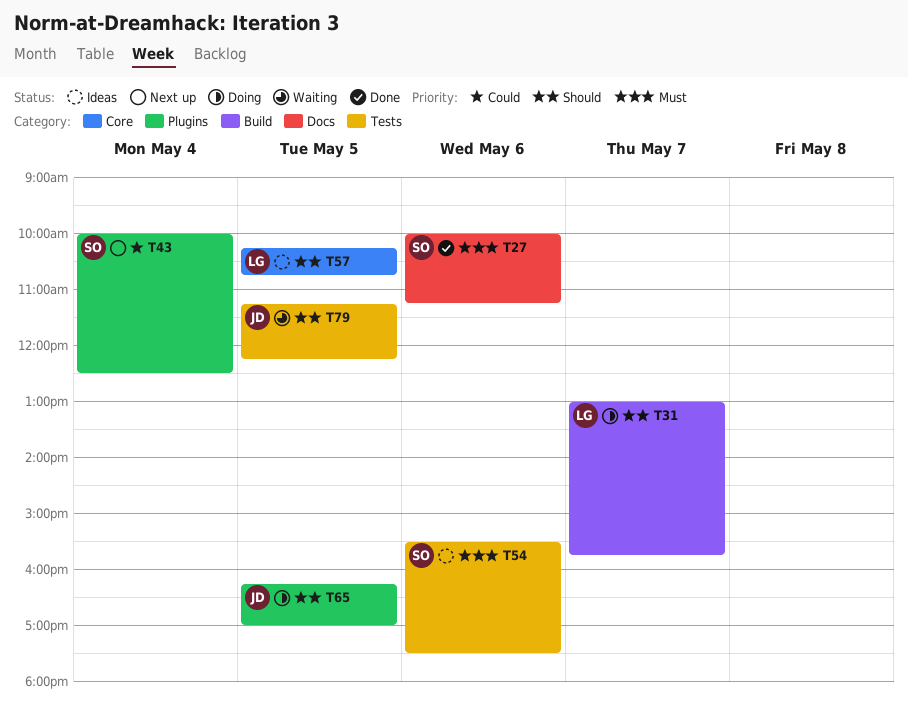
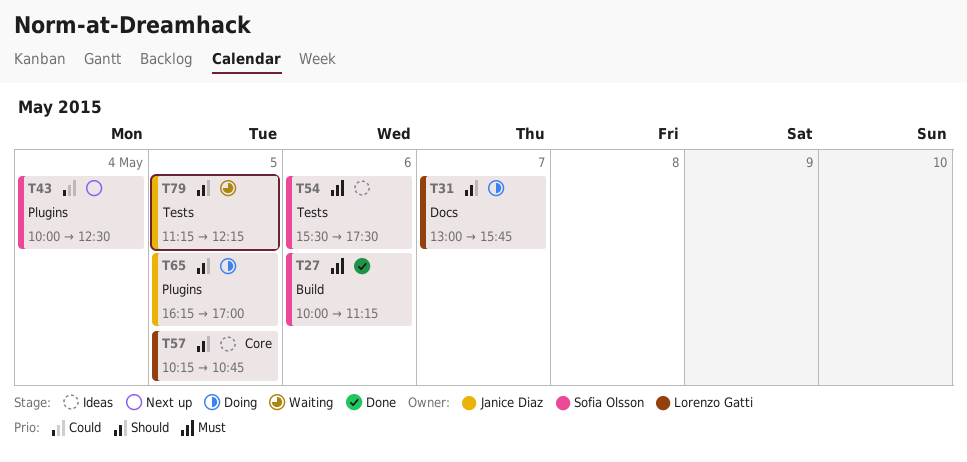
T27, label: Docs -> Build
T31, label: Build -> Docs

